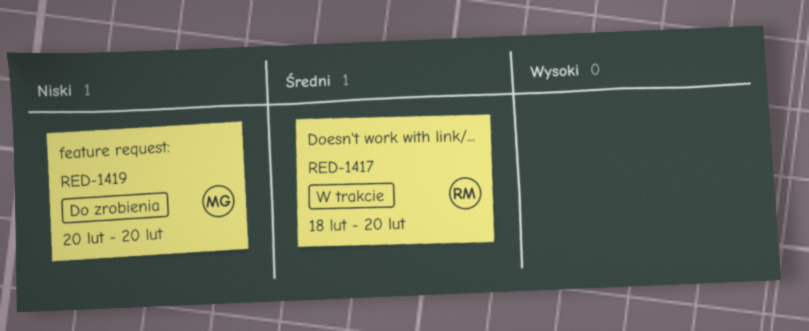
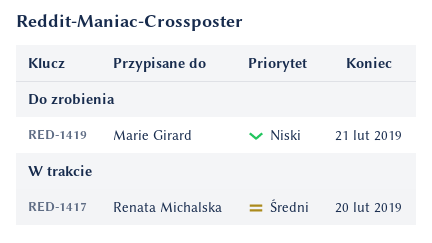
RED-1419, due: Feb 20 -> Feb 21

